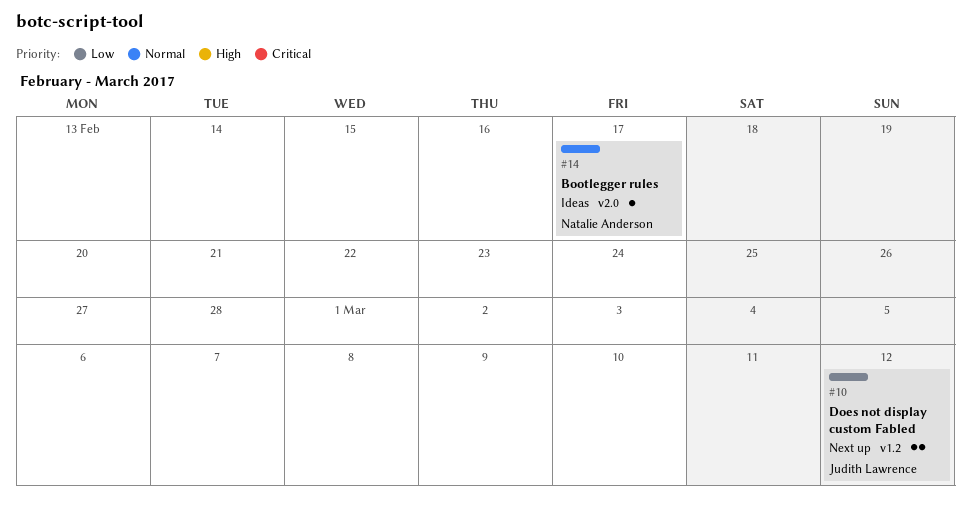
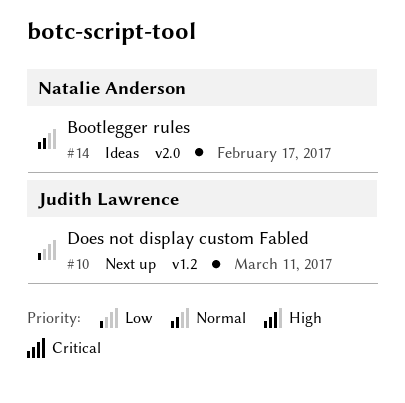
#10, estimate: 2 -> 1
#10, due: Mar 12 -> Mar 11

